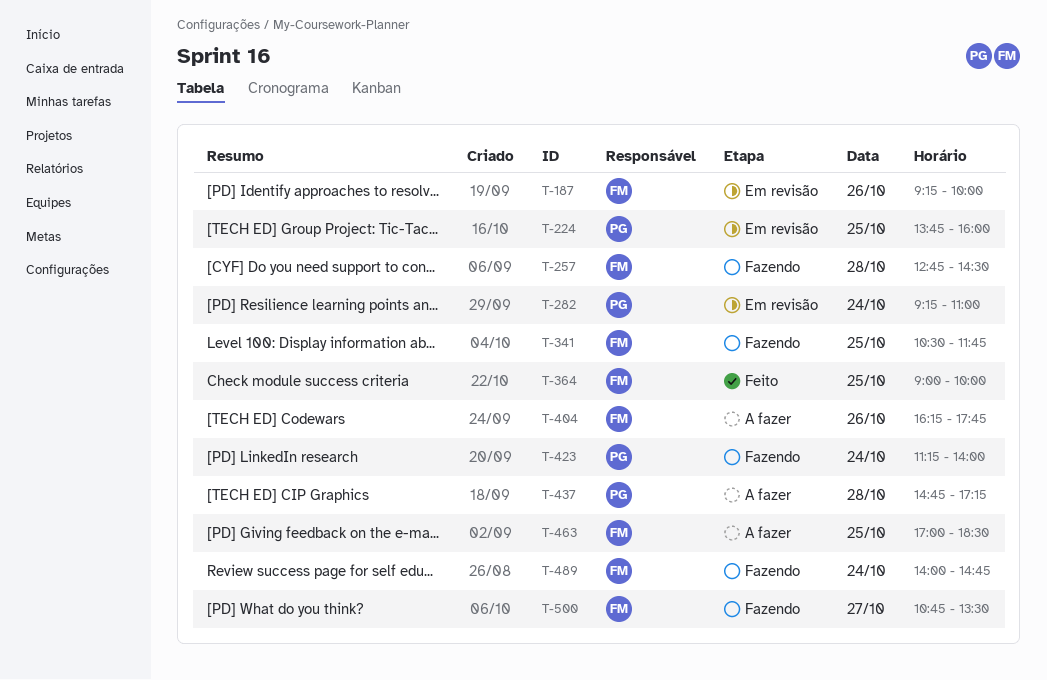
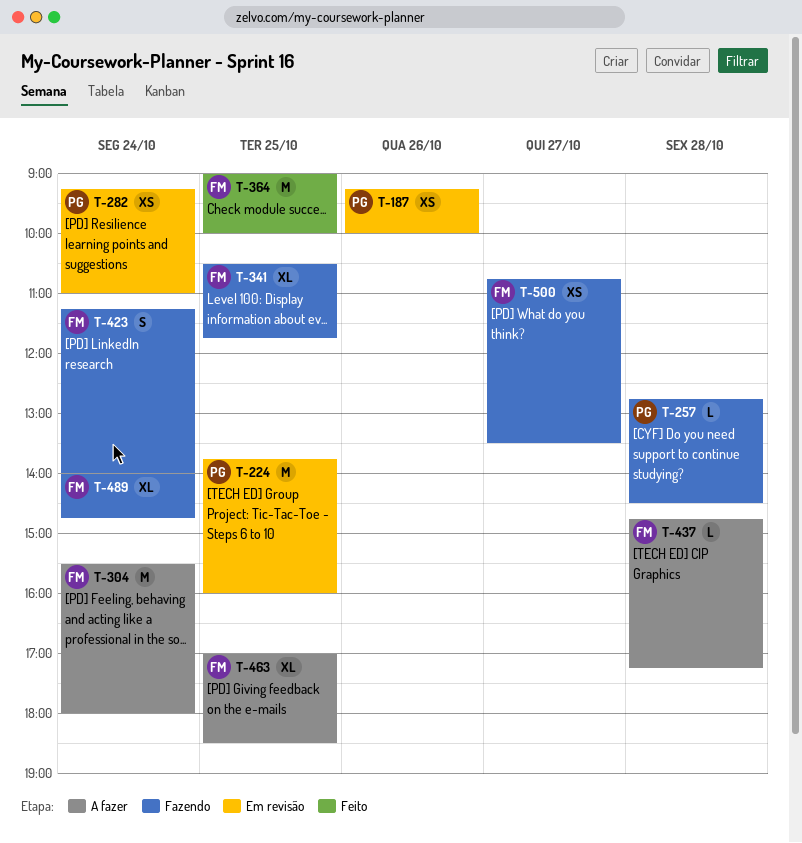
T-187, owner: FM -> PG
T-257, owner: FM -> PG
T-304: none -> present
T-404: present -> none
T-423, owner: PG -> FM
T-437, owner: PG -> FM

